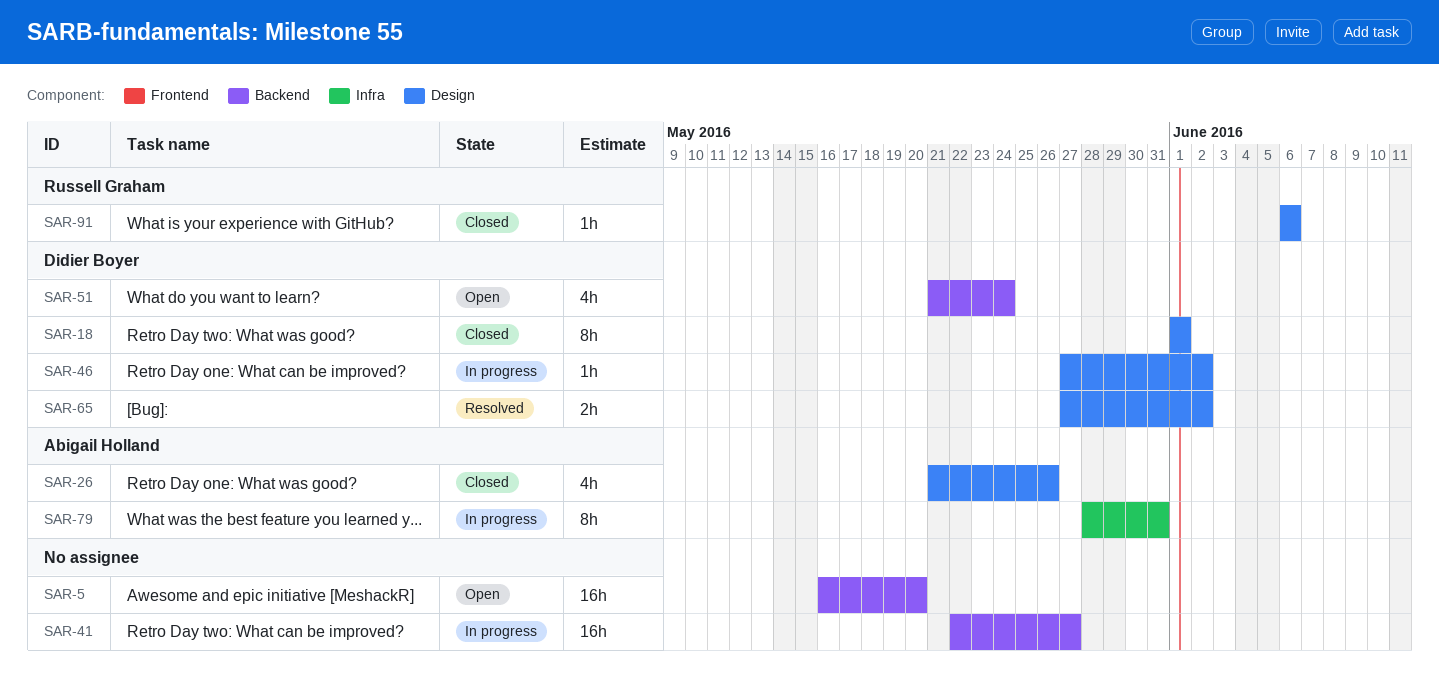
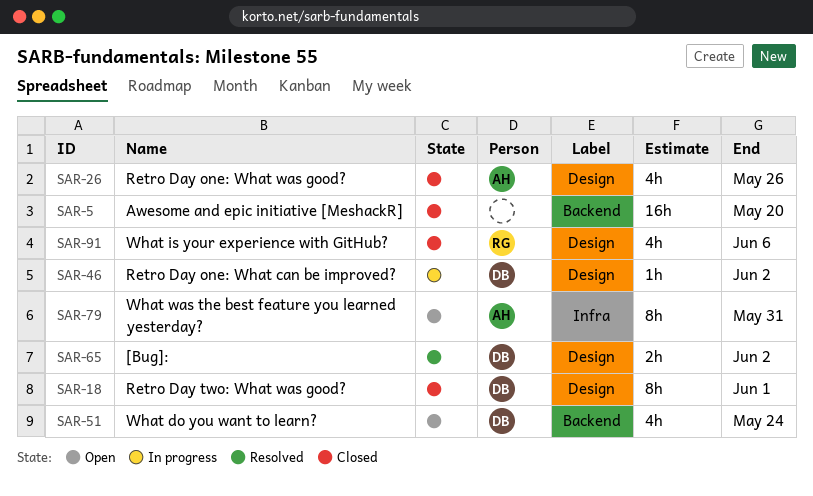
SAR-5, status: Open -> Closed
SAR-41: present -> none
SAR-79, status: In progress -> Open
SAR-91, estimate: 1h -> 4h

